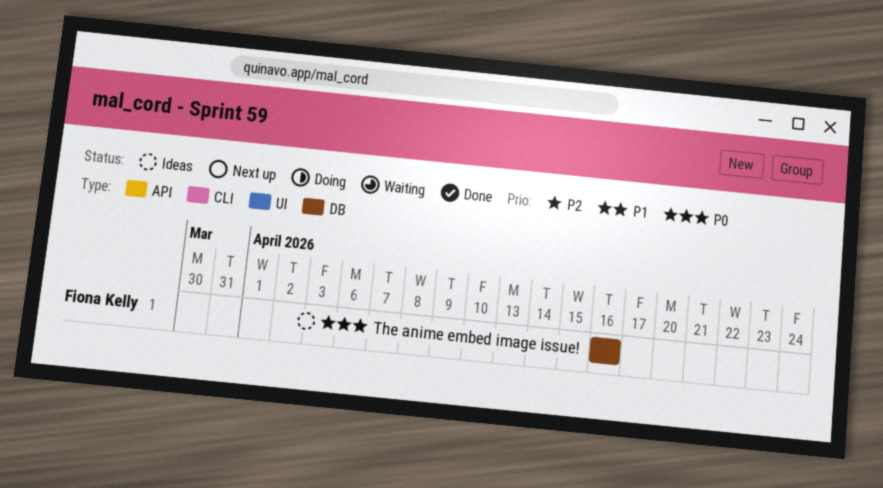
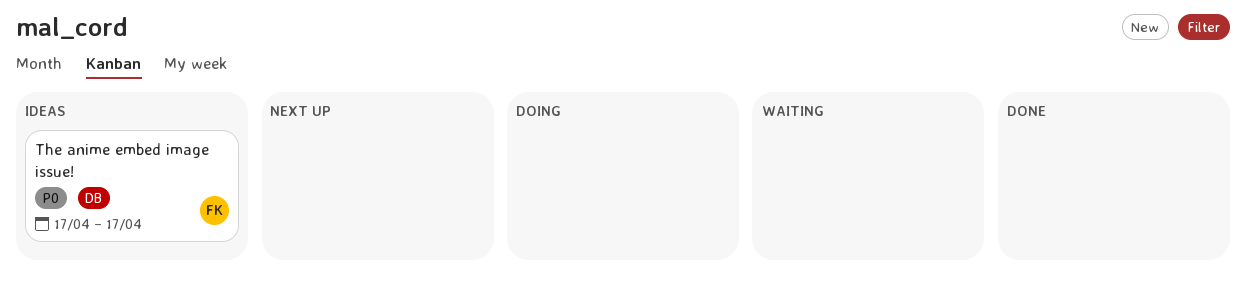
The anime embed image issue!, start: Apr 16 -> Apr 17
The anime embed image issue!, due: Apr 16 -> Apr 17

